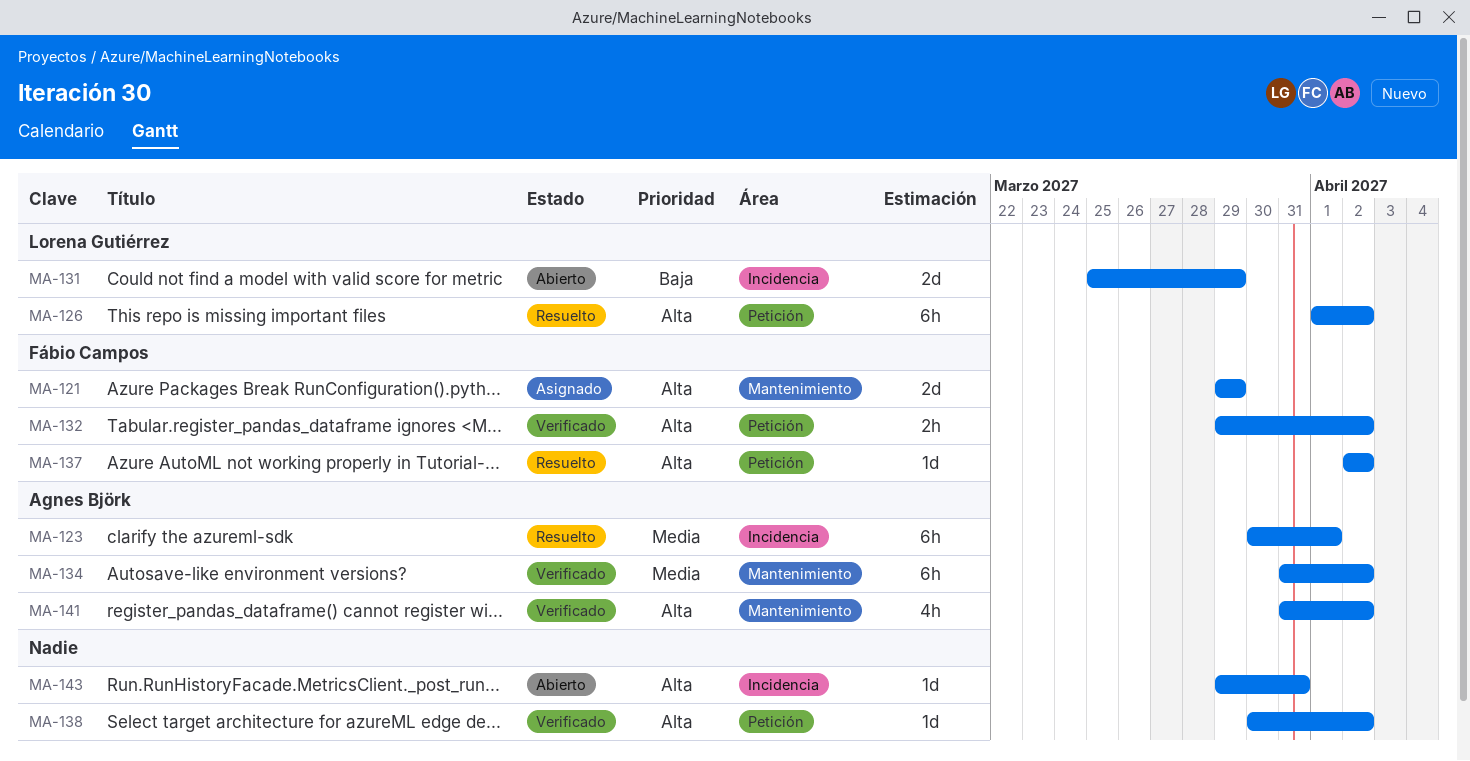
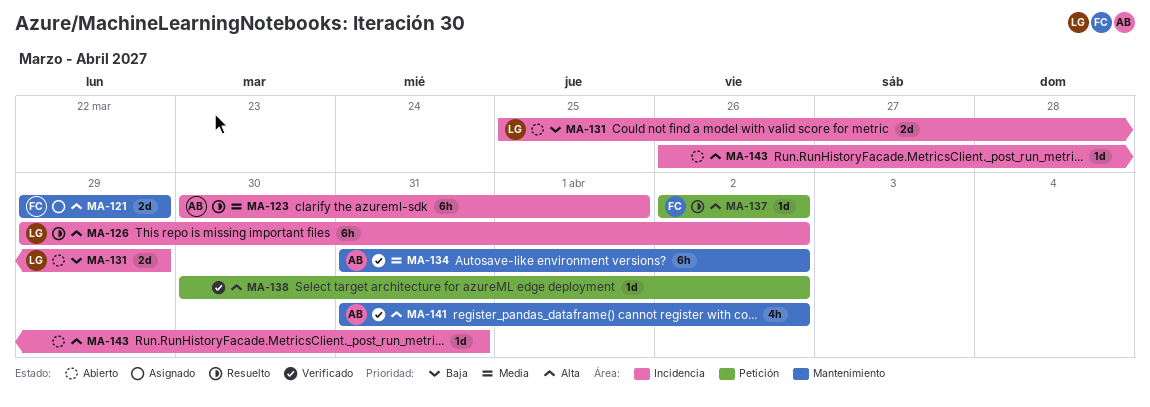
MA-126, label: Petición -> Incidencia
MA-126, start: Apr 1 -> Mar 29
MA-132: present -> none
MA-143, start: Mar 29 -> Mar 26

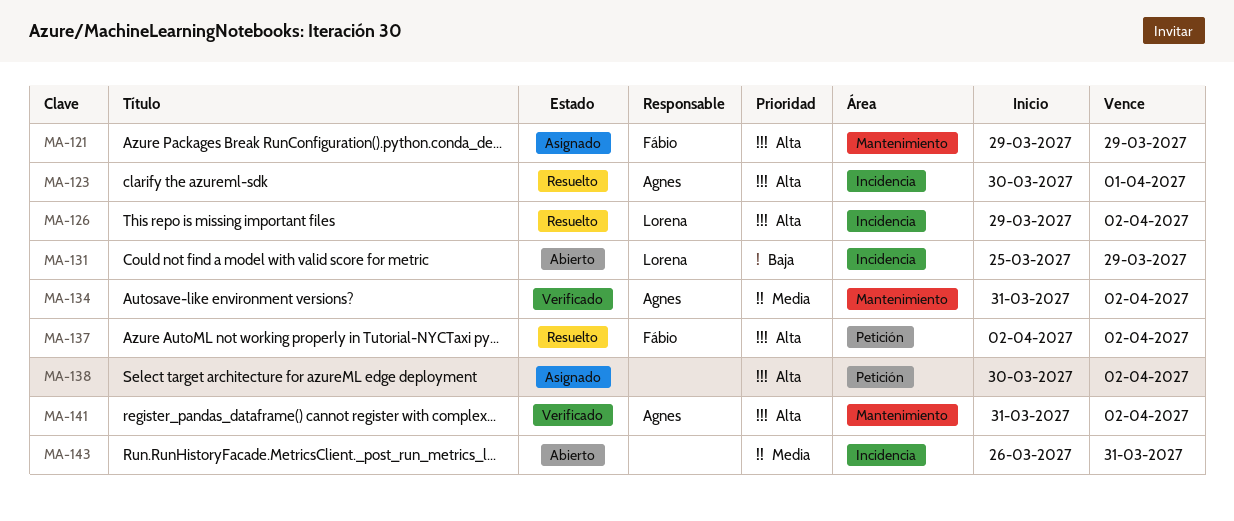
MA-123, priority: Media -> Alta
MA-138, status: Verificado -> Asignado
MA-143, priority: Alta -> Media

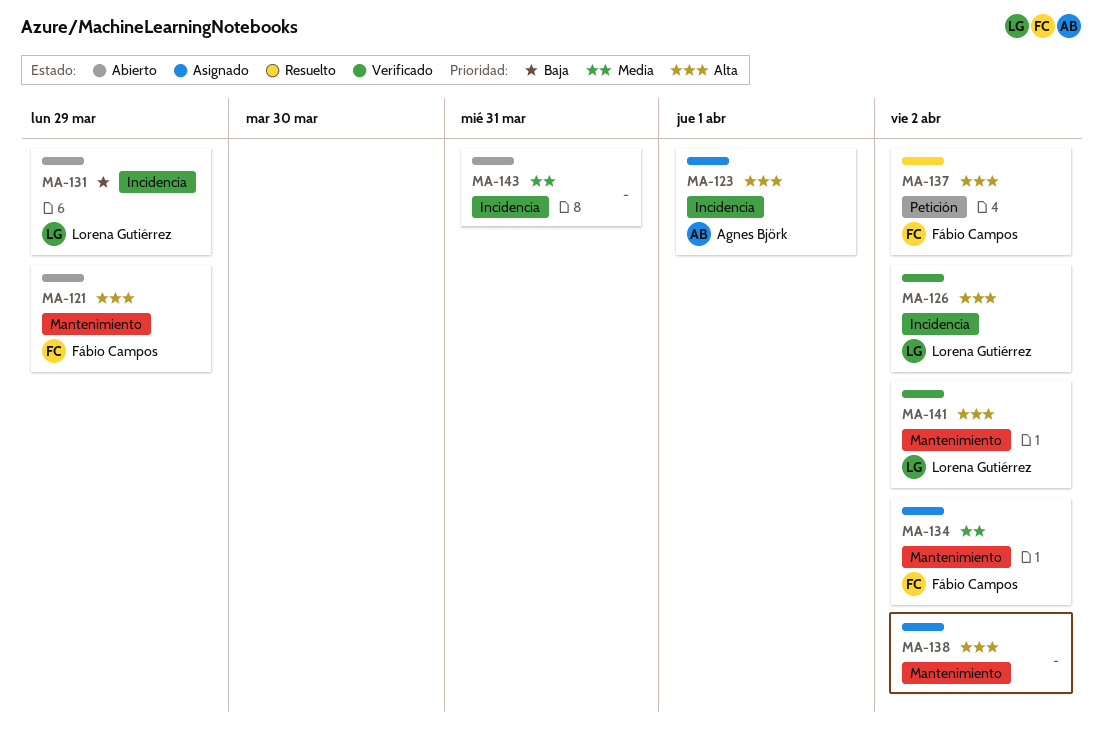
MA-121, status: Asignado -> Abierto
MA-123, status: Resuelto -> Asignado
MA-126, status: Resuelto -> Verificado
MA-134, status: Verificado -> Asignado
MA-134, owner: Agnes Björk -> Fábio Campos
MA-138, label: Petición -> Mantenimiento
MA-141, owner: Agnes Björk -> Lorena Gutiérrez

